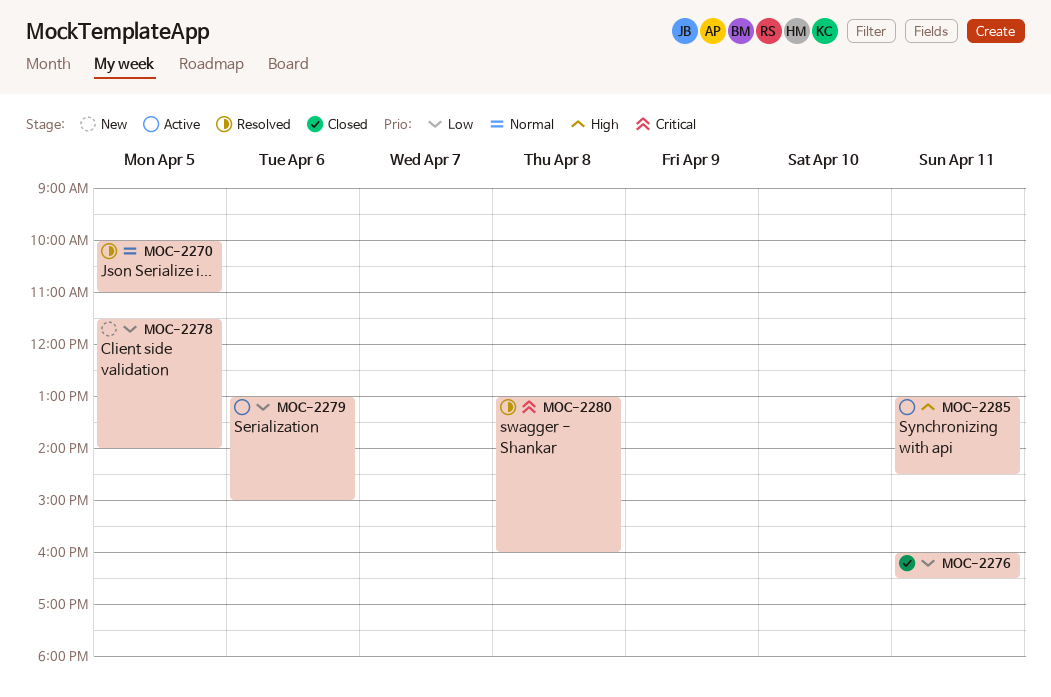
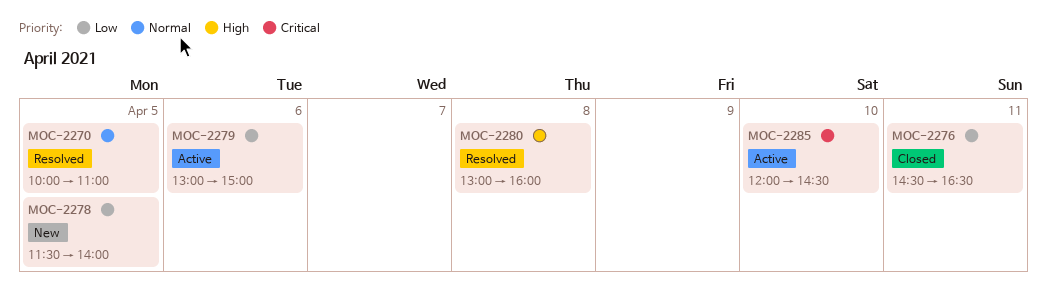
MOC-2276, begins: 16:00 -> 14:30
MOC-2280, priority: Critical -> High
MOC-2285, priority: High -> Critical
MOC-2285, day: Apr 11 -> Apr 10
MOC-2285, begins: 13:00 -> 12:00

